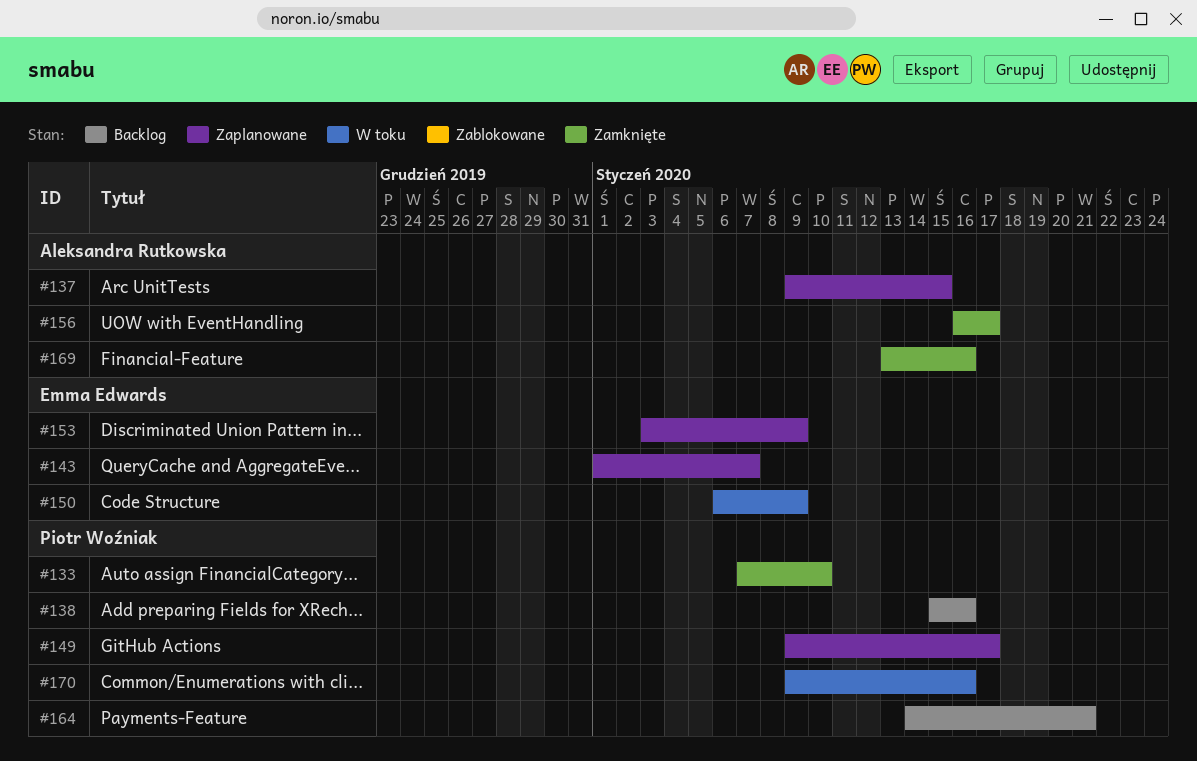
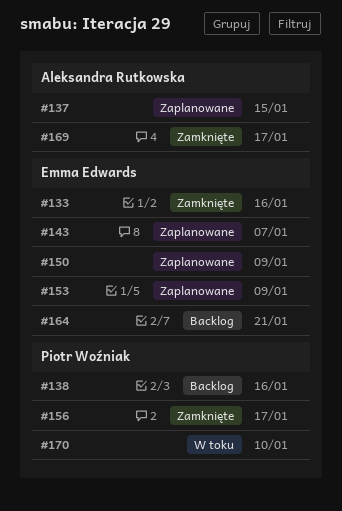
#133, owner: Piotr Woźniak -> Emma Edwards
#133, due: Jan 10 -> Jan 16
#149: present -> none
#150, status: W toku -> Zaplanowane
#156, owner: Aleksandra Rutkowska -> Piotr Woźniak
#164, owner: Piotr Woźniak -> Emma Edwards
#169, due: Jan 16 -> Jan 17
#170, due: Jan 16 -> Jan 10

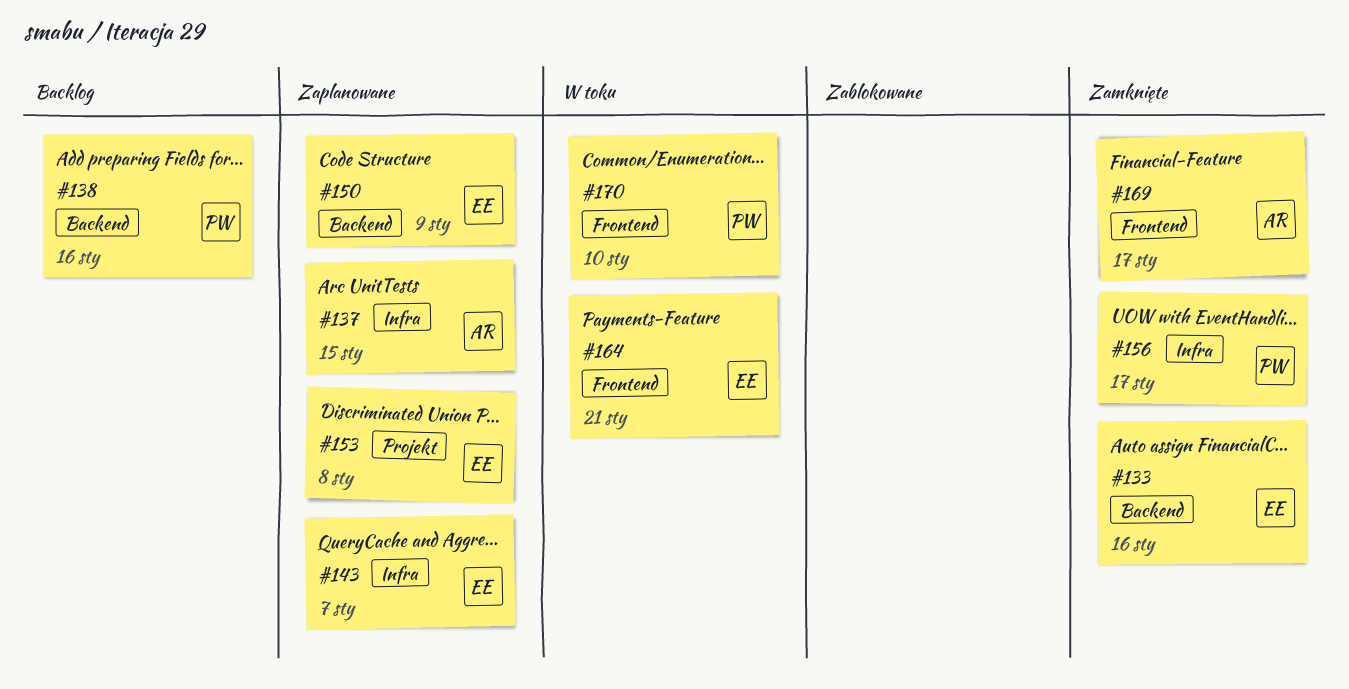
#153, due: Jan 9 -> Jan 8
#164, status: Backlog -> W toku

